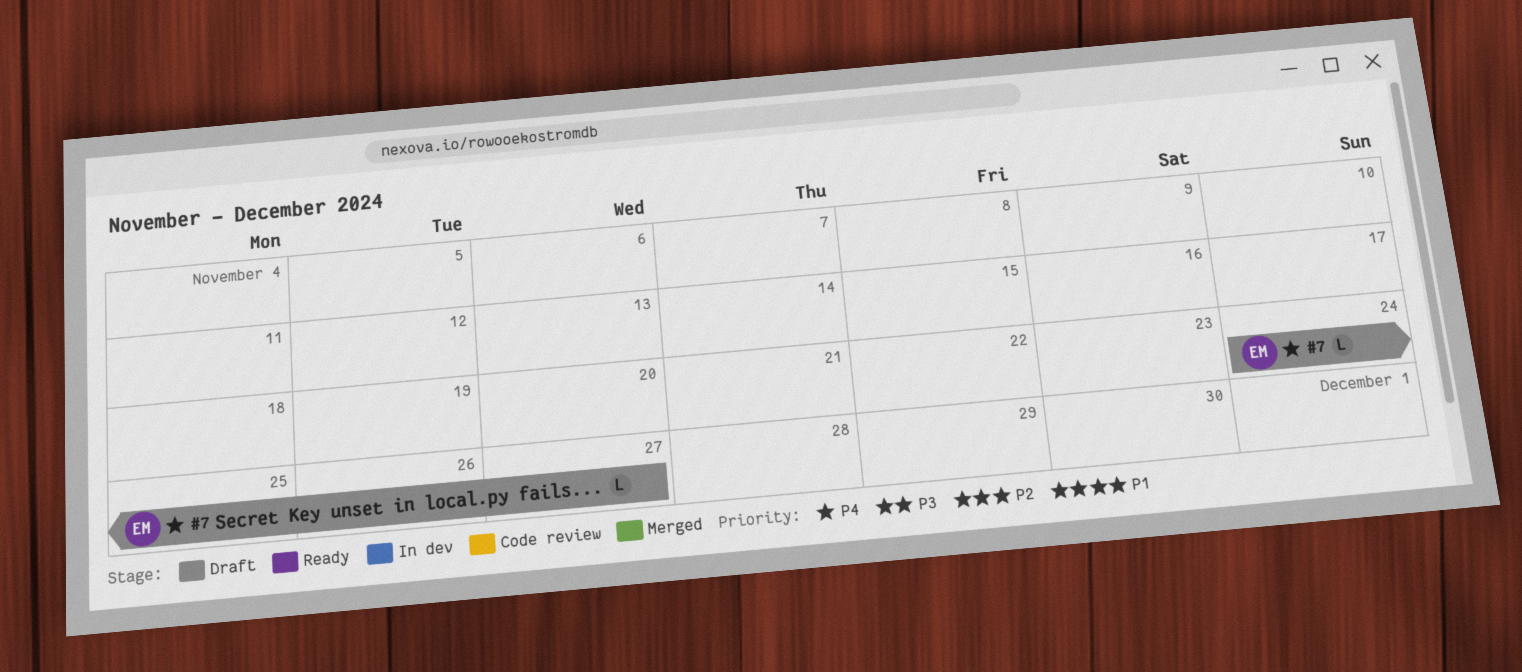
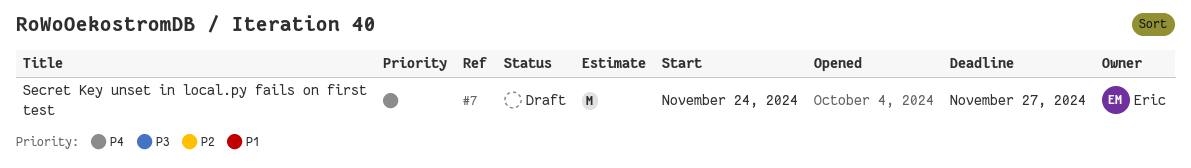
#7, estimate: L -> M

